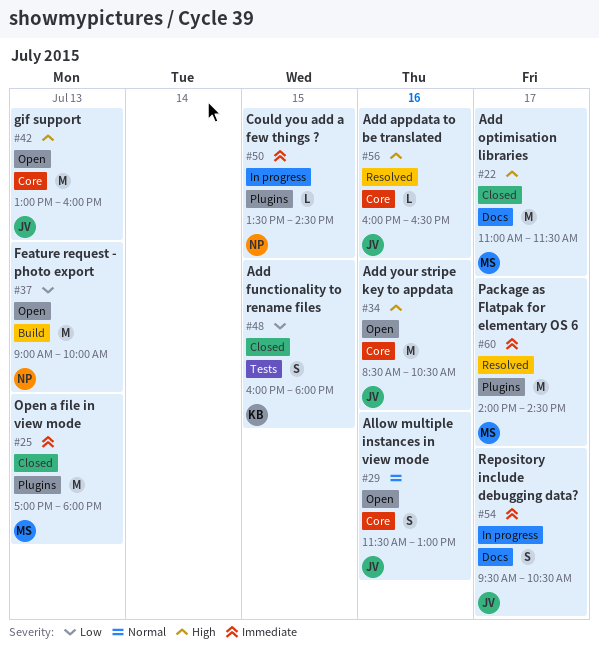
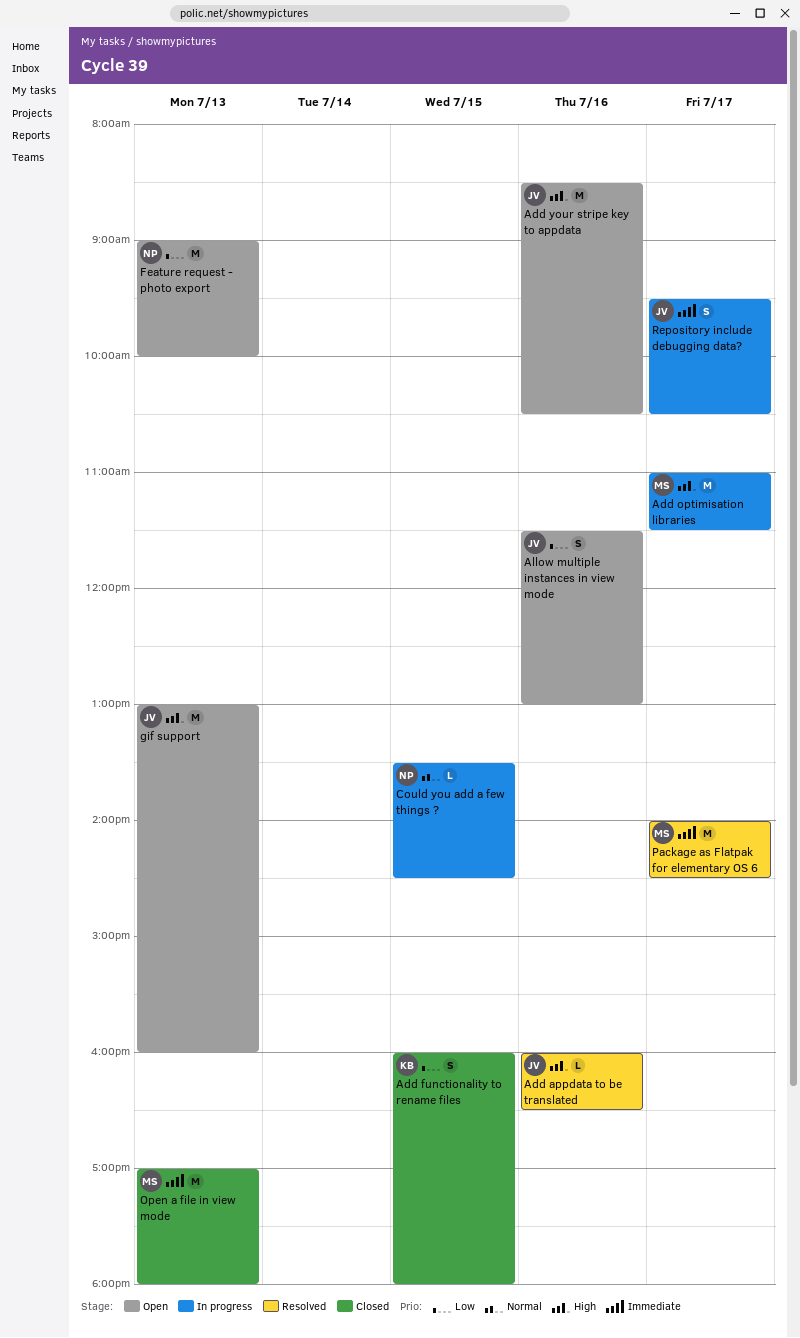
Add optimisation libraries, status: Closed -> In progress
Allow multiple instances in view mode, priority: Normal -> Low
Could you add a few things ?, priority: Immediate -> Normal

